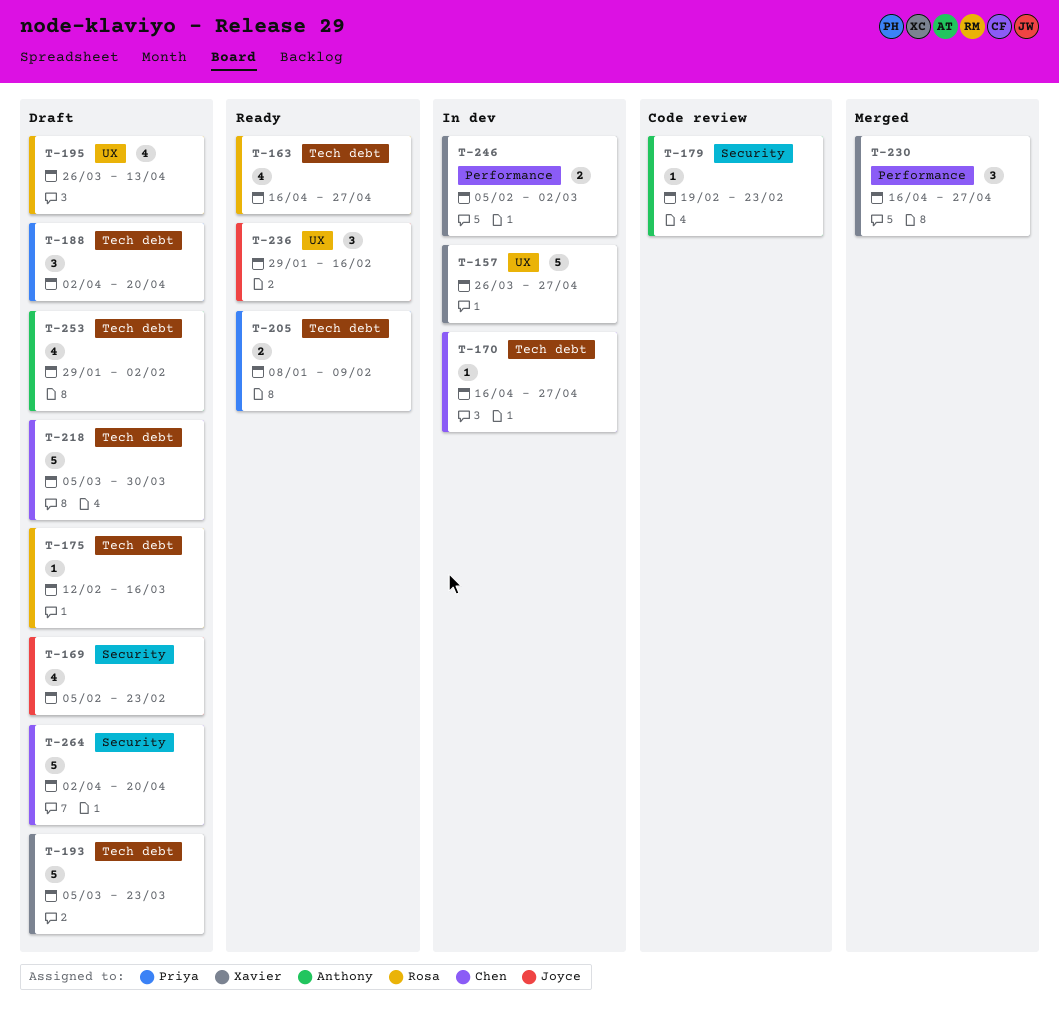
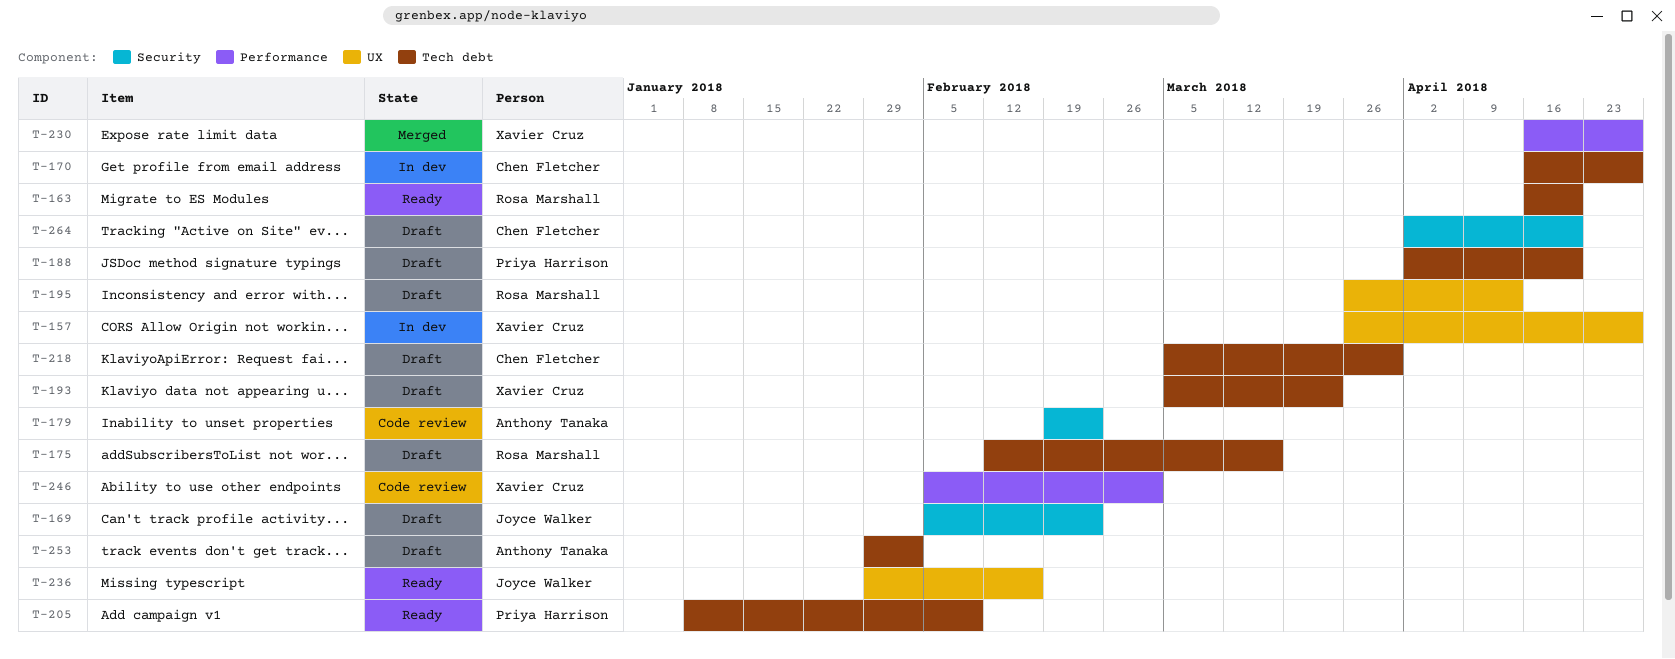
T-163, due: Apr 27 -> Apr 20
T-246, status: In dev -> Code review

